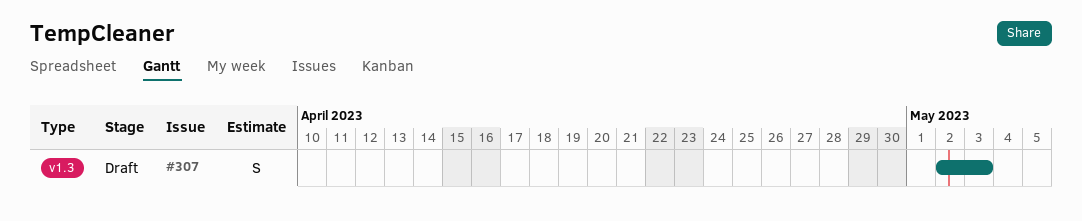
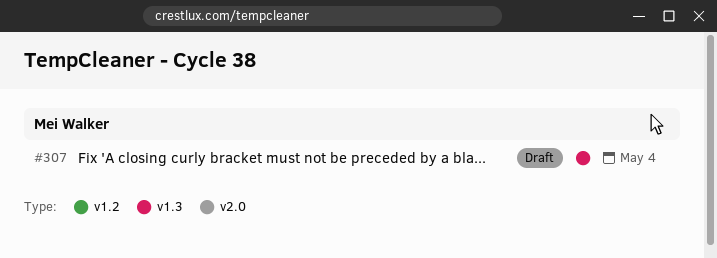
#307, due: May 3 -> May 4

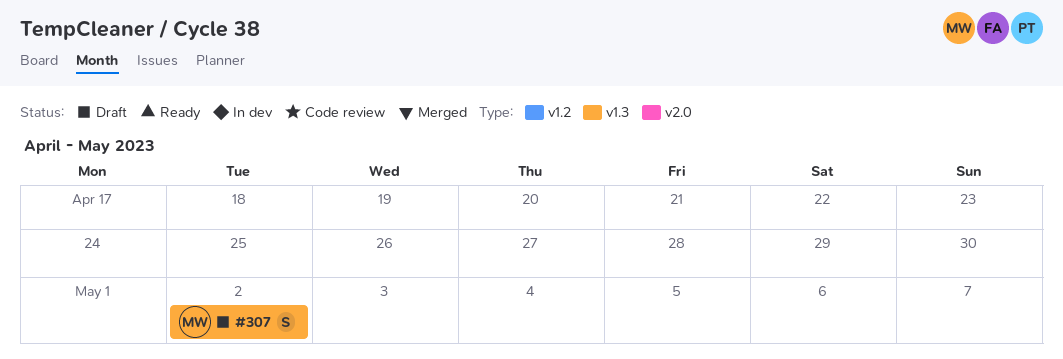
#307, due: May 4 -> May 2

